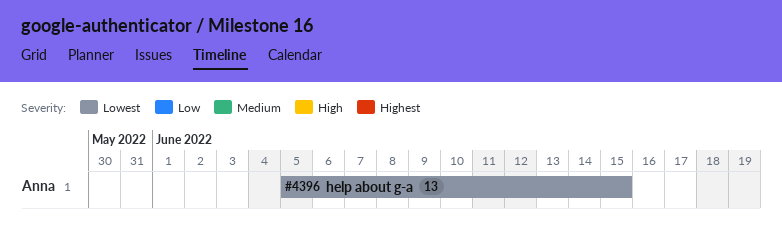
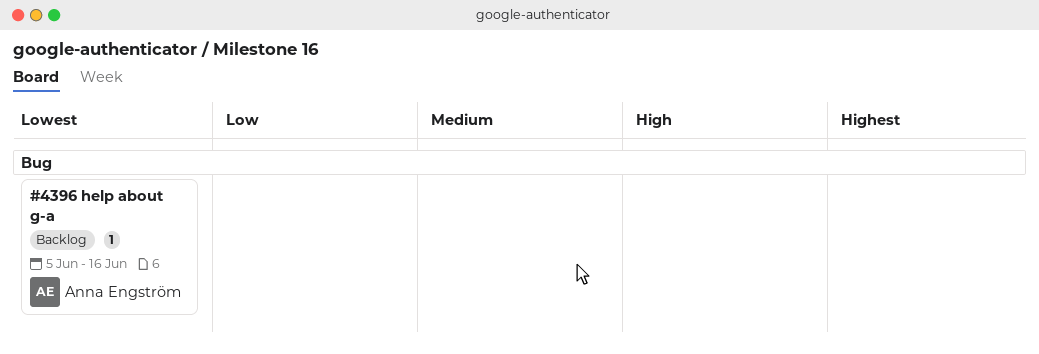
#4396, estimate: 13 -> 1
#4396, due: Jun 15 -> Jun 16

